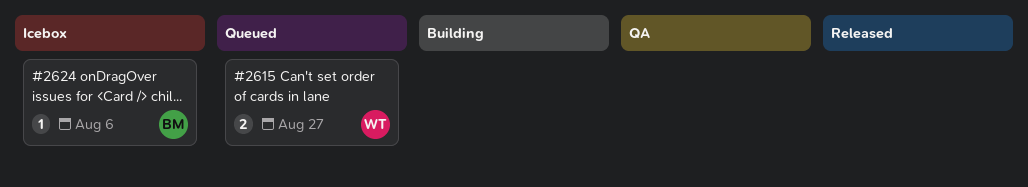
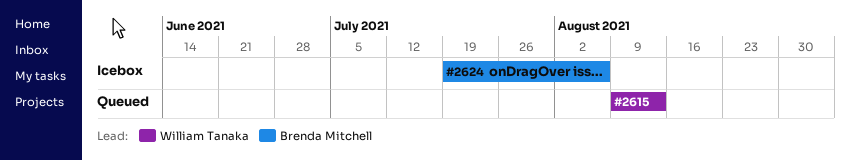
#2615, due: Aug 27 -> Aug 13

